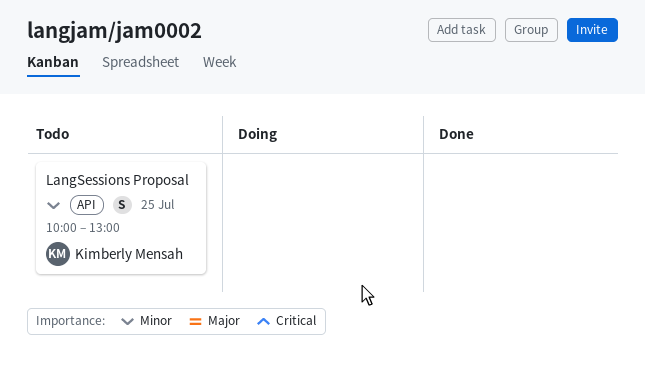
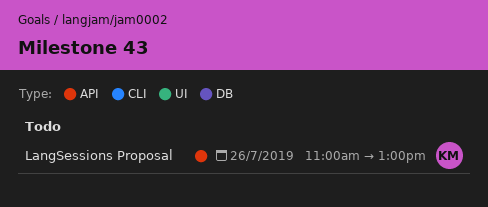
LangSessions Proposal, day: Jul 25 -> Jul 26
LangSessions Proposal, begins: 10:00 -> 11:00

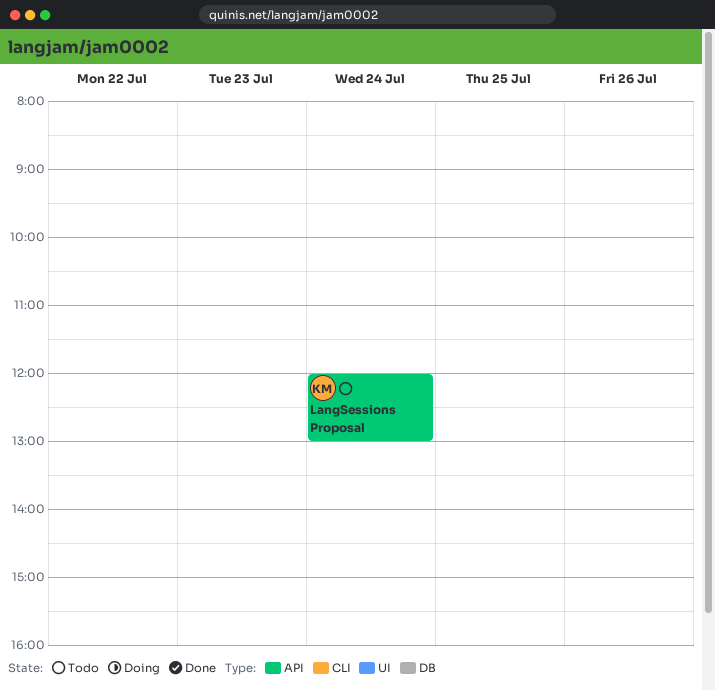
LangSessions Proposal, day: Jul 26 -> Jul 24
LangSessions Proposal, begins: 11:00 -> 12:00

